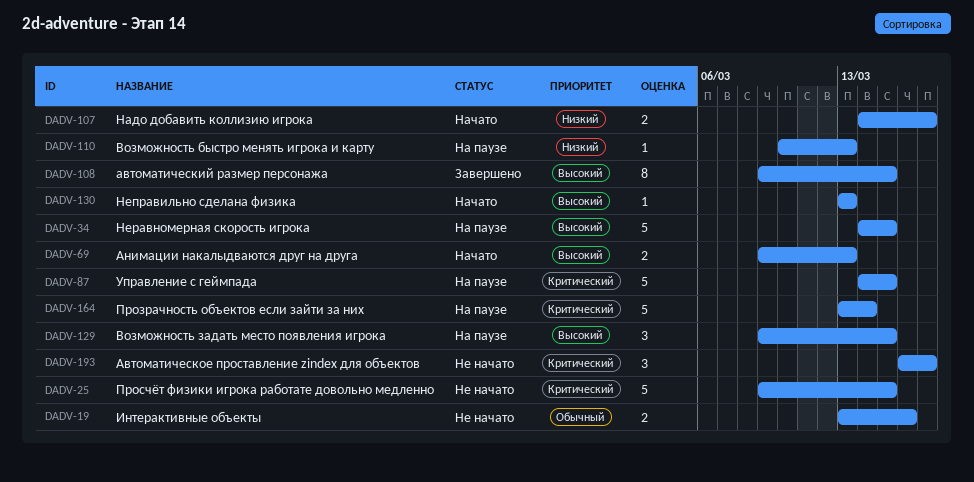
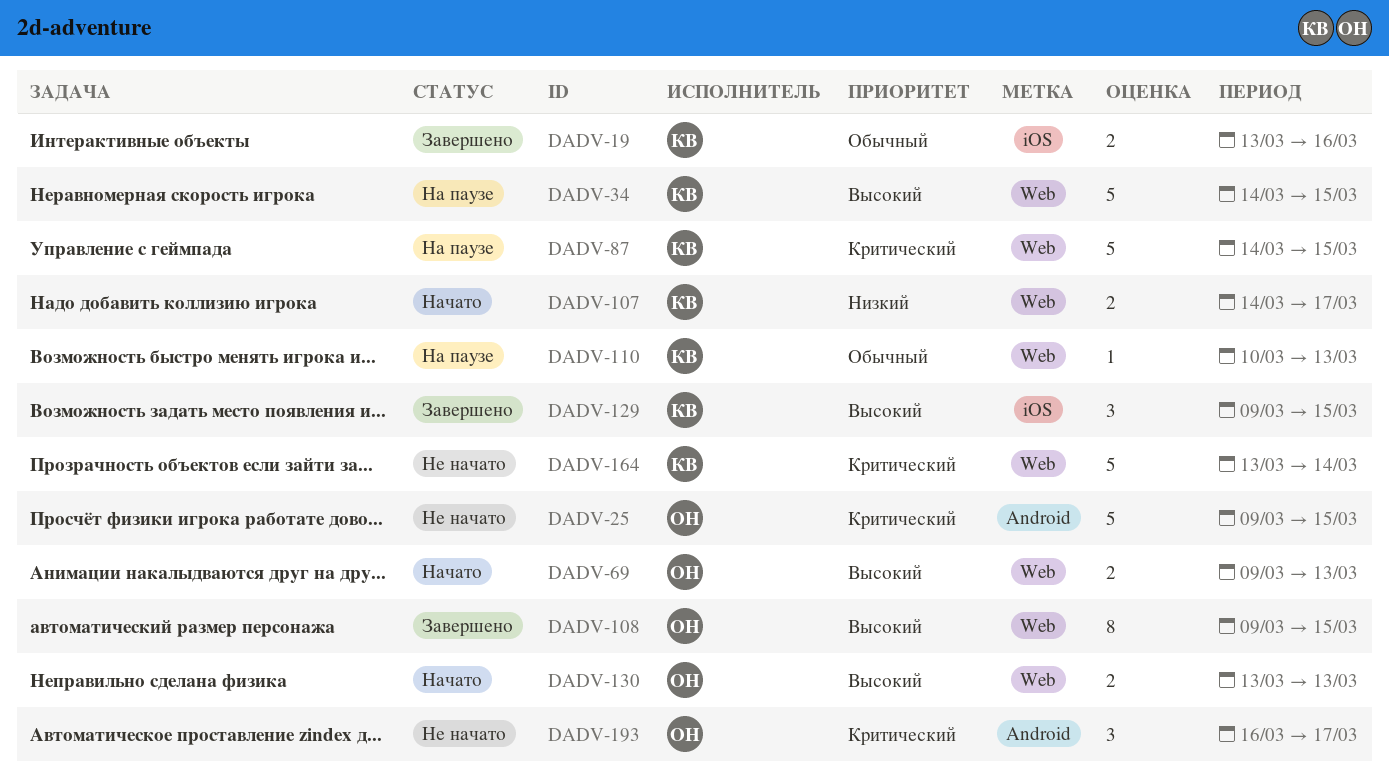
DADV-19, status: Не начато -> Завершено
DADV-110, priority: Низкий -> Обычный
DADV-129, status: На паузе -> Завершено
DADV-130, estimate: 1 -> 2
DADV-164, status: На паузе -> Не начато

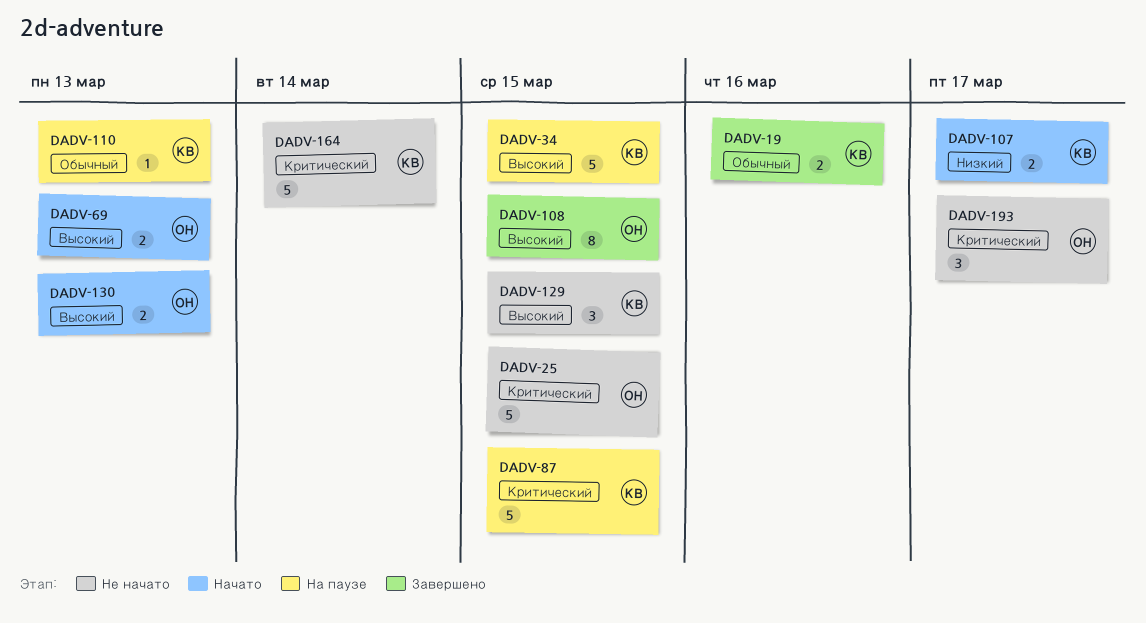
DADV-129, status: Завершено -> Не начато

